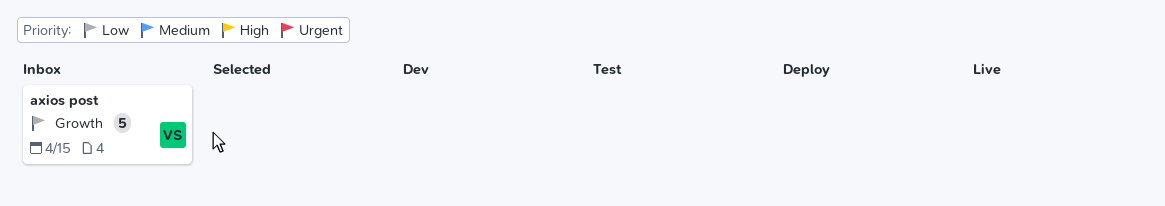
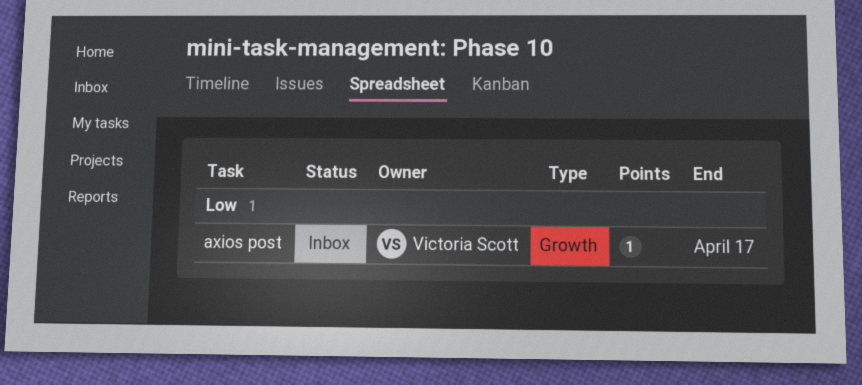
axios post, estimate: 5 -> 1
axios post, due: Apr 15 -> Apr 17

